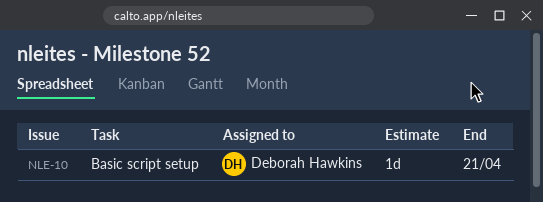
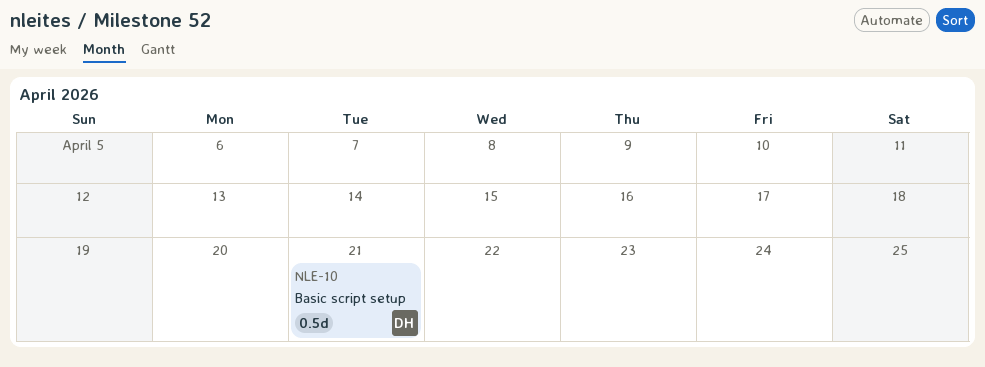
NLE-10, estimate: 1d -> 0.5d

